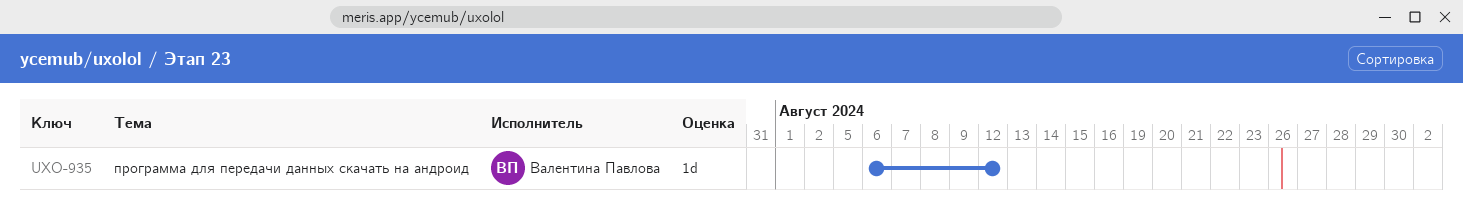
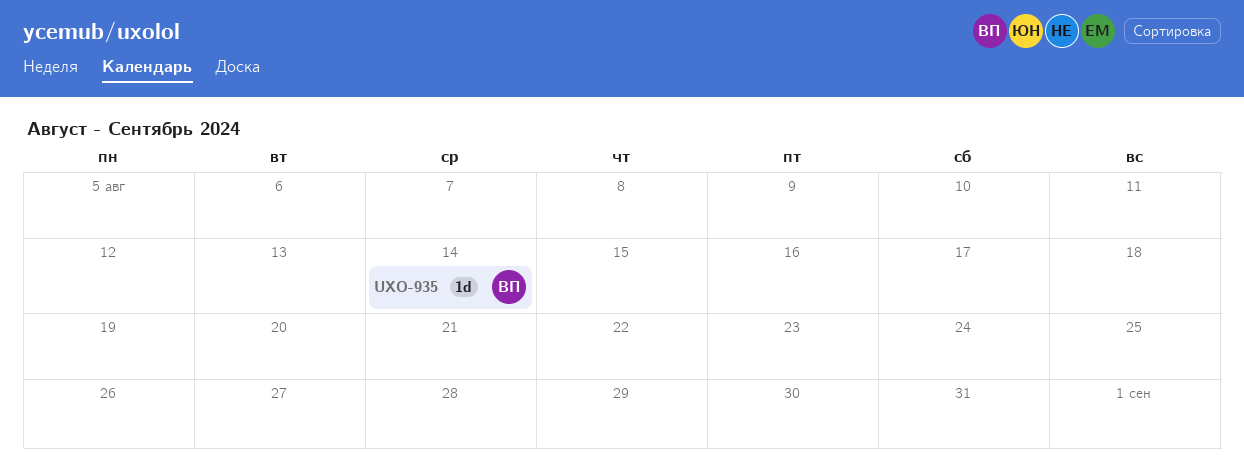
UXO-935, due: Aug 12 -> Aug 14

